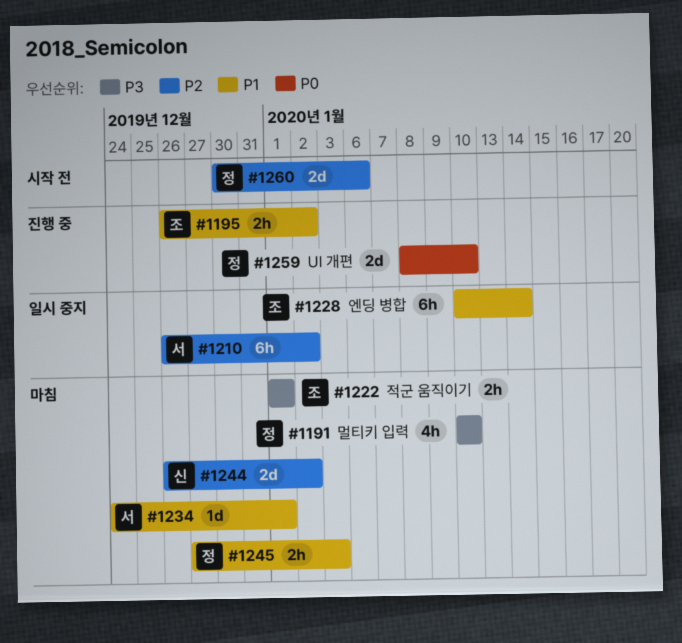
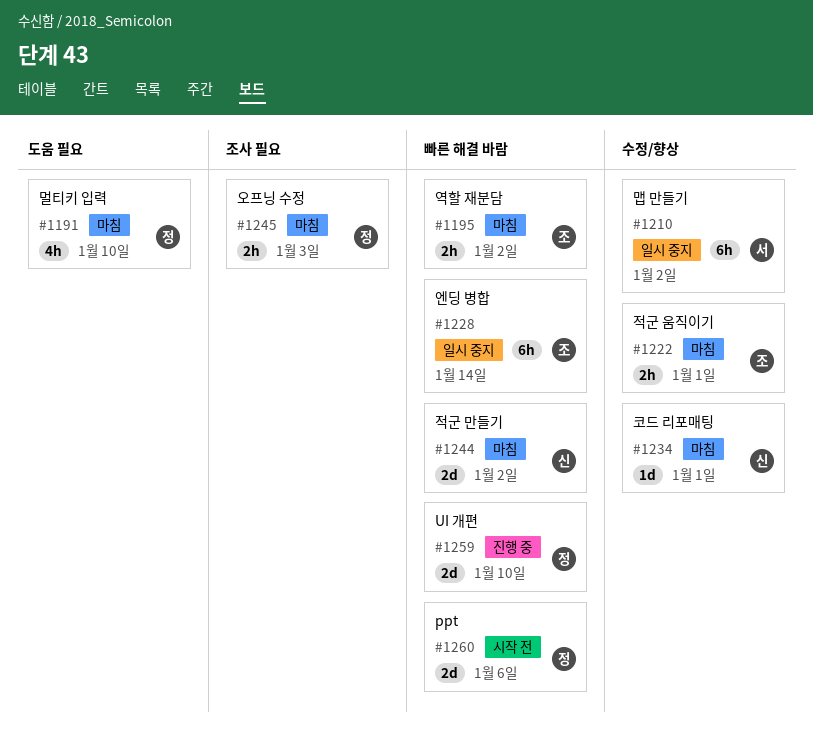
#1195, status: 진행 중 -> 마침
#1234, owner: 서 -> 신

